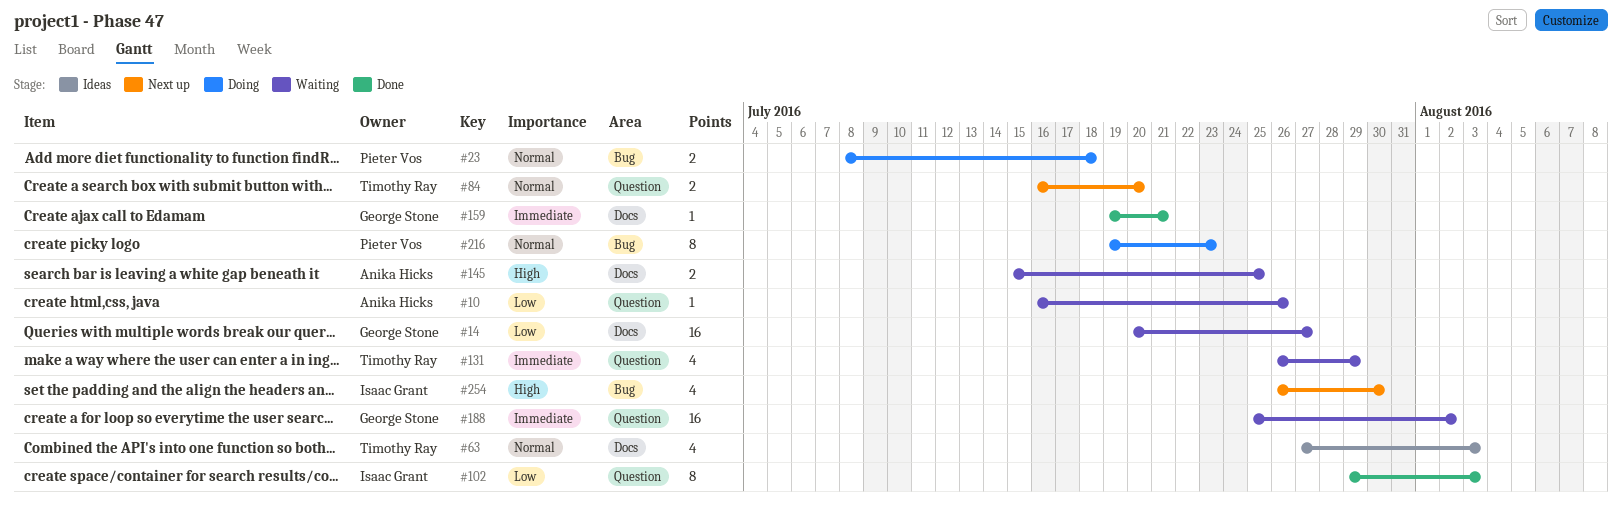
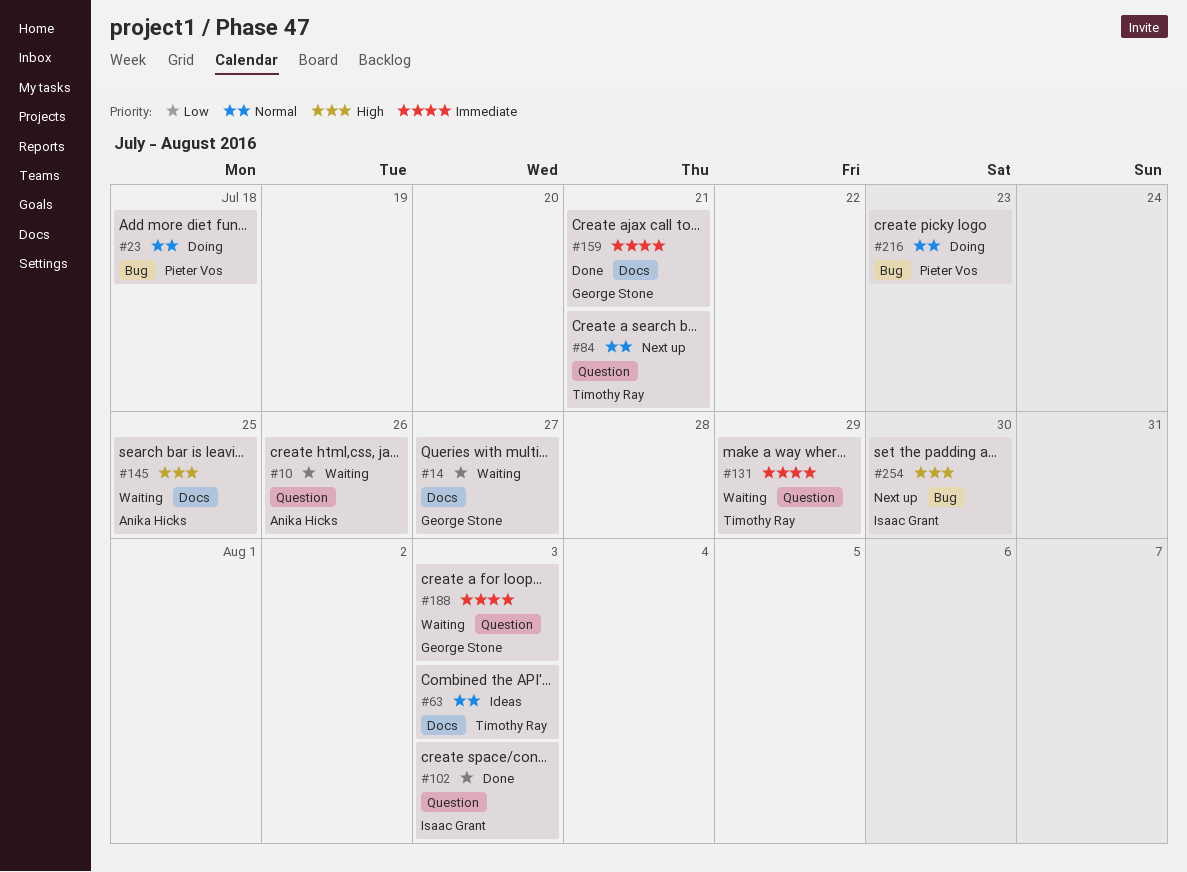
#84, due: Jul 20 -> Jul 21
#188, due: Aug 2 -> Aug 3

